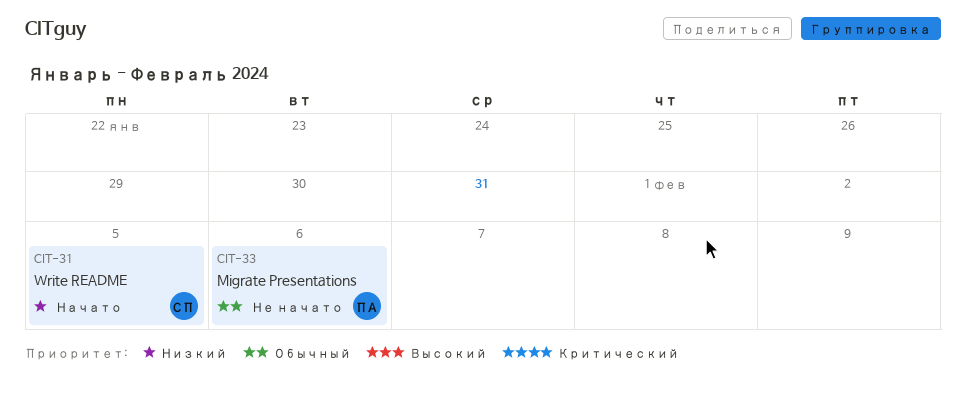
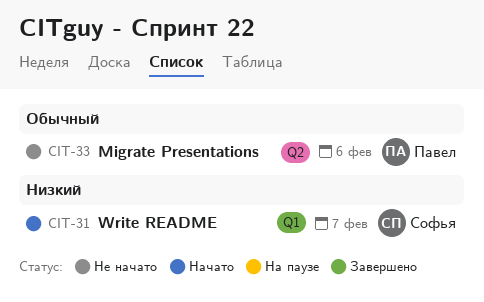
CIT-31, due: Feb 5 -> Feb 7

